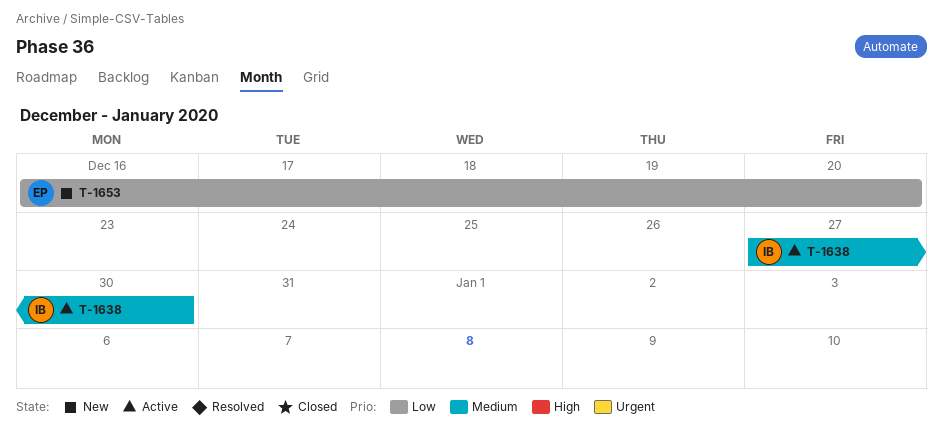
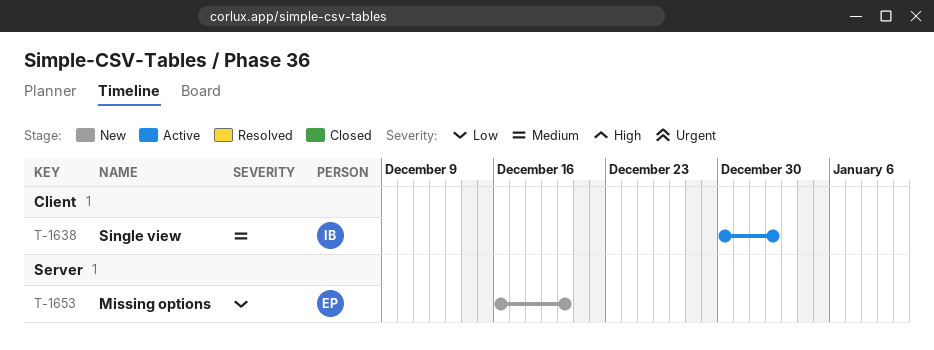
T-1638, start: Dec 27 -> Dec 30
T-1638, due: Dec 30 -> Jan 2

